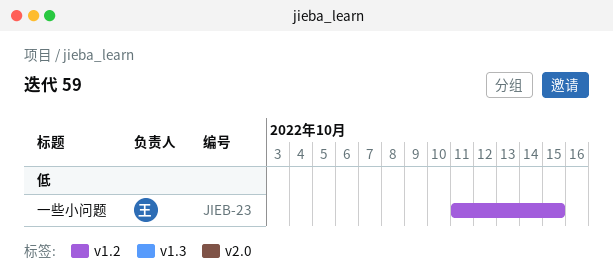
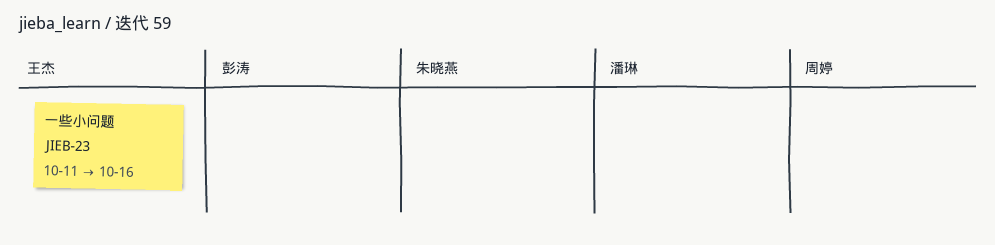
JIEB-23, due: Oct 15 -> Oct 16

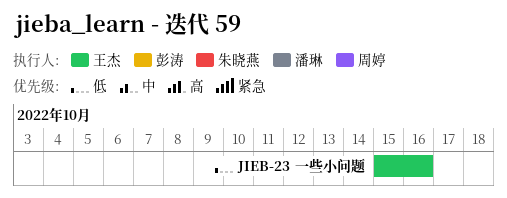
JIEB-23, start: Oct 11 -> Oct 15

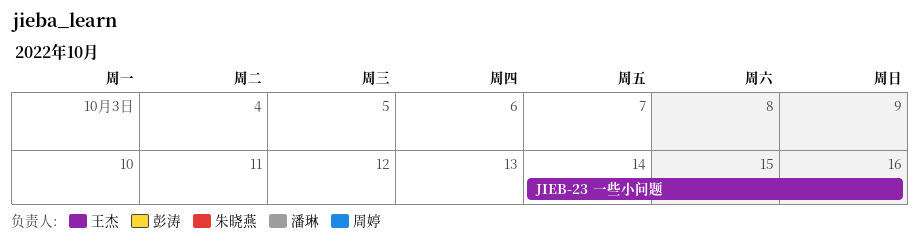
JIEB-23, start: Oct 15 -> Oct 14

